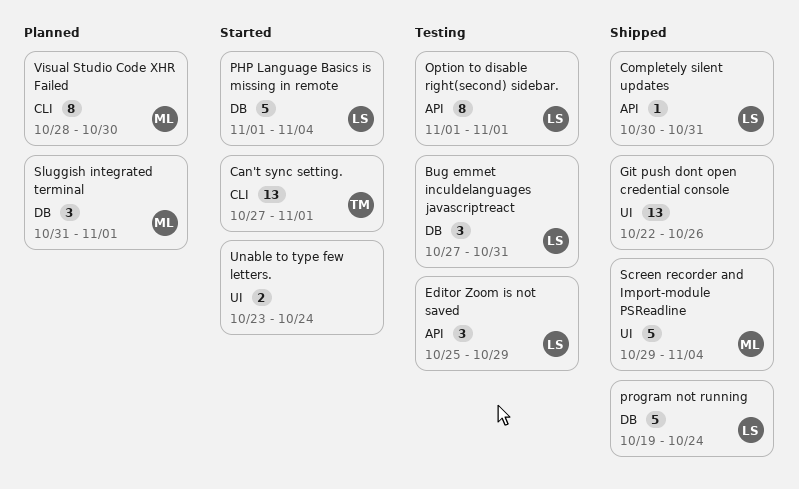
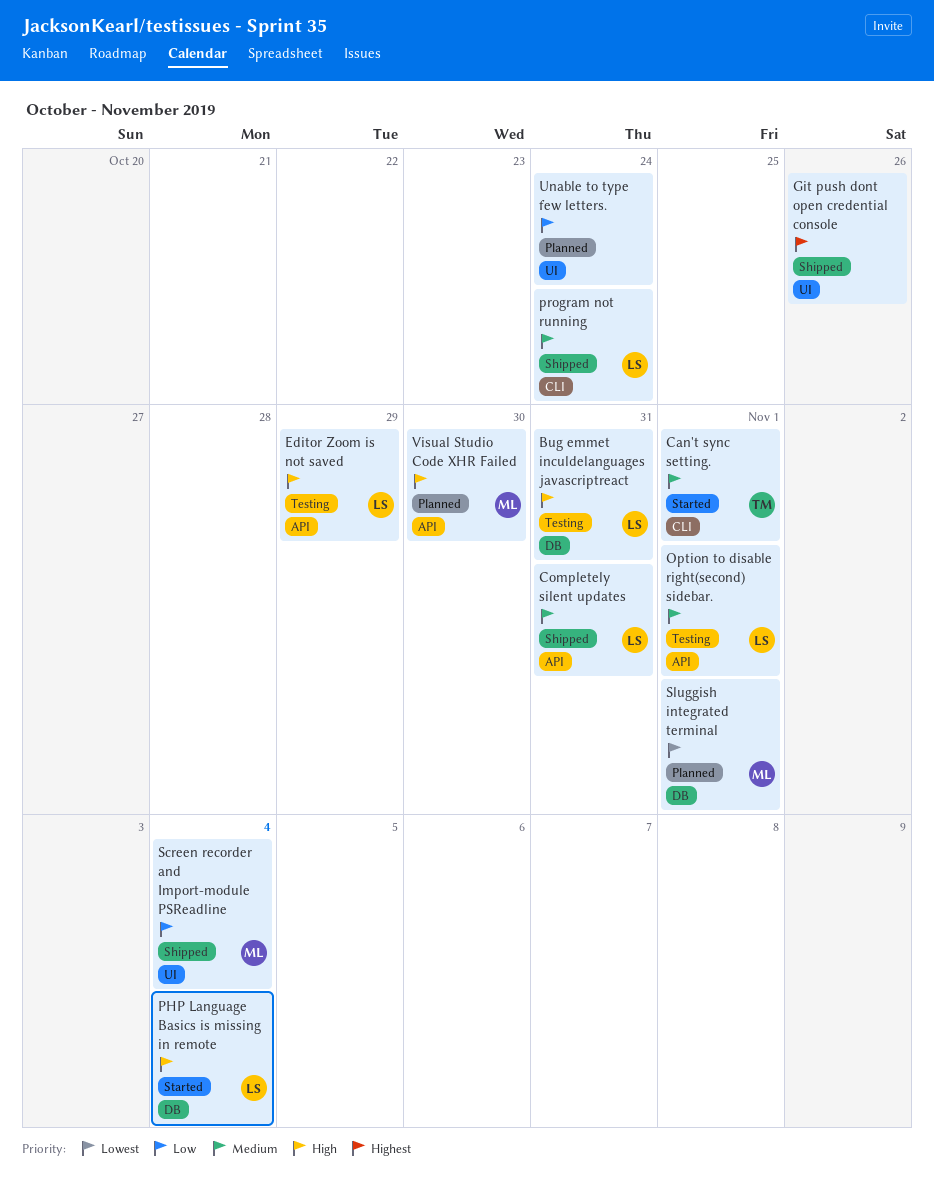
program not running, label: DB -> CLI
Unable to type few letters., status: Started -> Planned
Visual Studio Code XHR Failed, label: CLI -> API

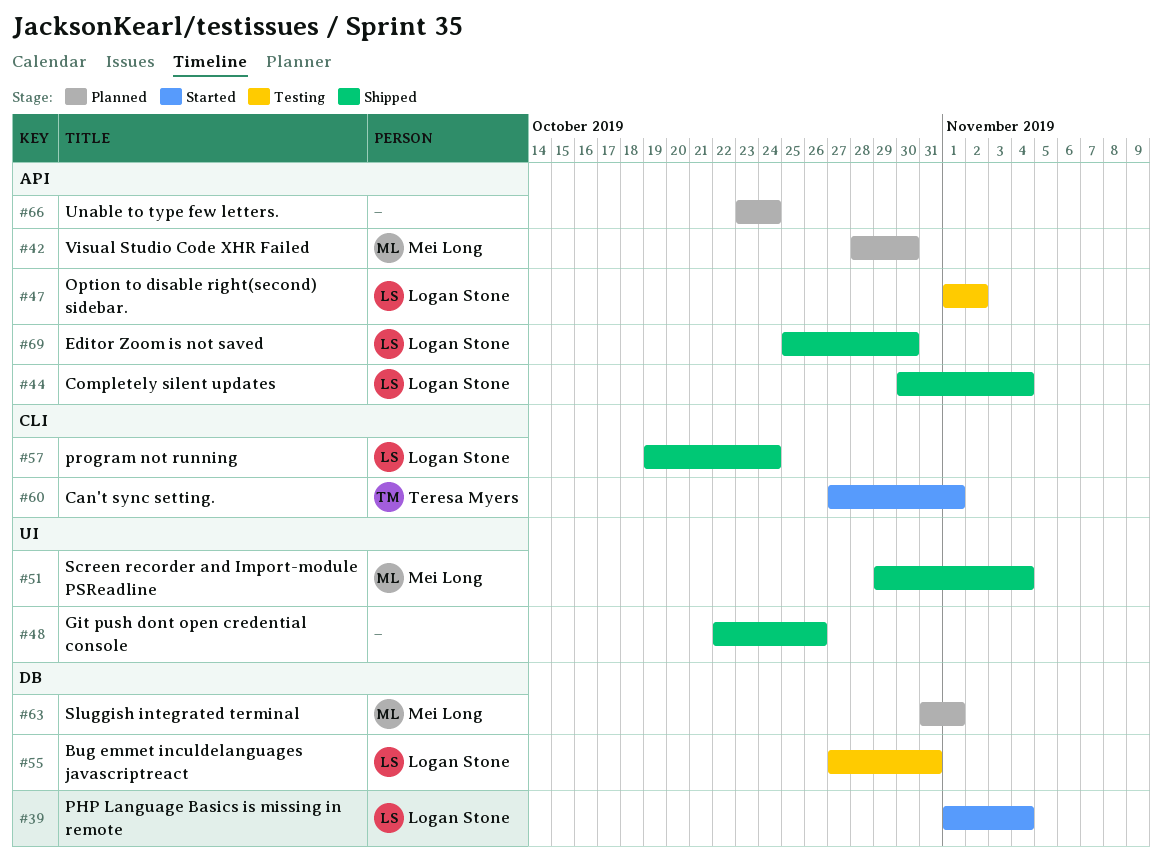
Completely silent updates, due: Oct 31 -> Nov 4
Editor Zoom is not saved, status: Testing -> Shipped
Editor Zoom is not saved, due: Oct 29 -> Oct 30
Option to disable right(second) sidebar., due: Nov 1 -> Nov 2
Unable to type few letters., label: UI -> API

